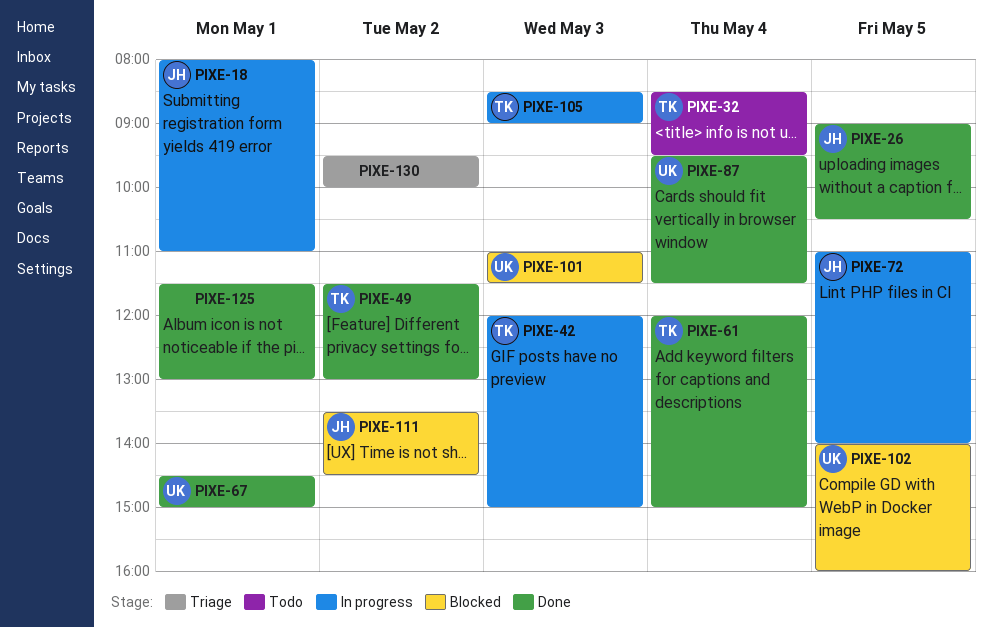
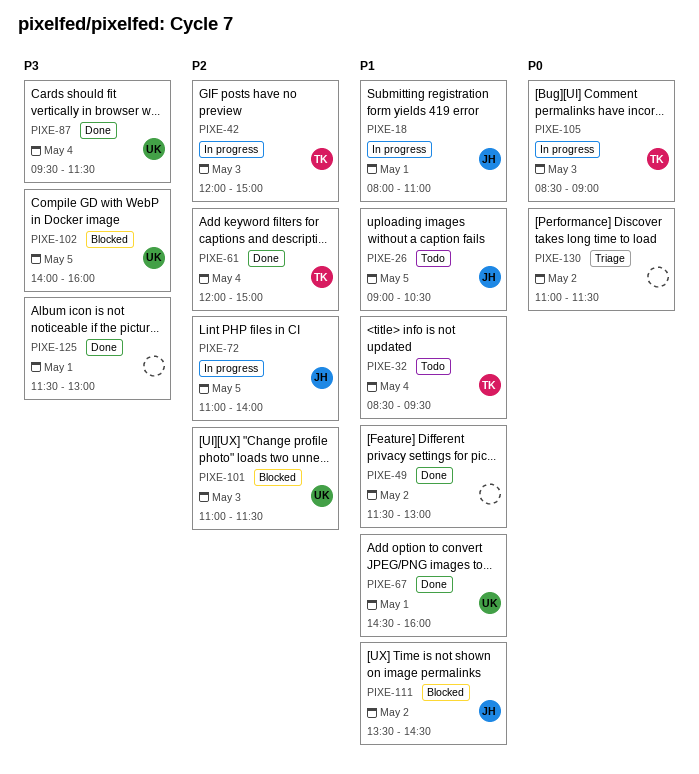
PIXE-26, status: Done -> Todo
PIXE-49, owner: TK -> none
PIXE-67, ends: 15:00 -> 16:00
PIXE-130, begins: 09:30 -> 11:00
PIXE-130, ends: 10:00 -> 11:30

